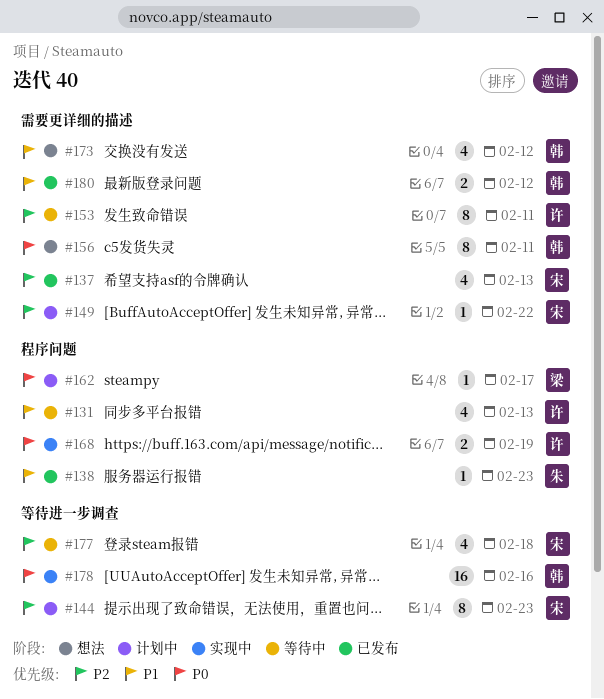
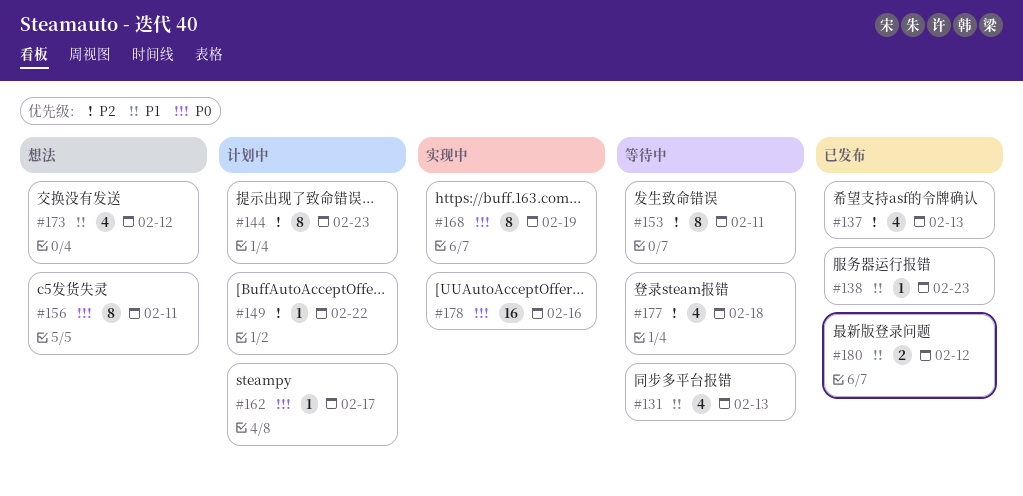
#168, estimate: 2 -> 8

